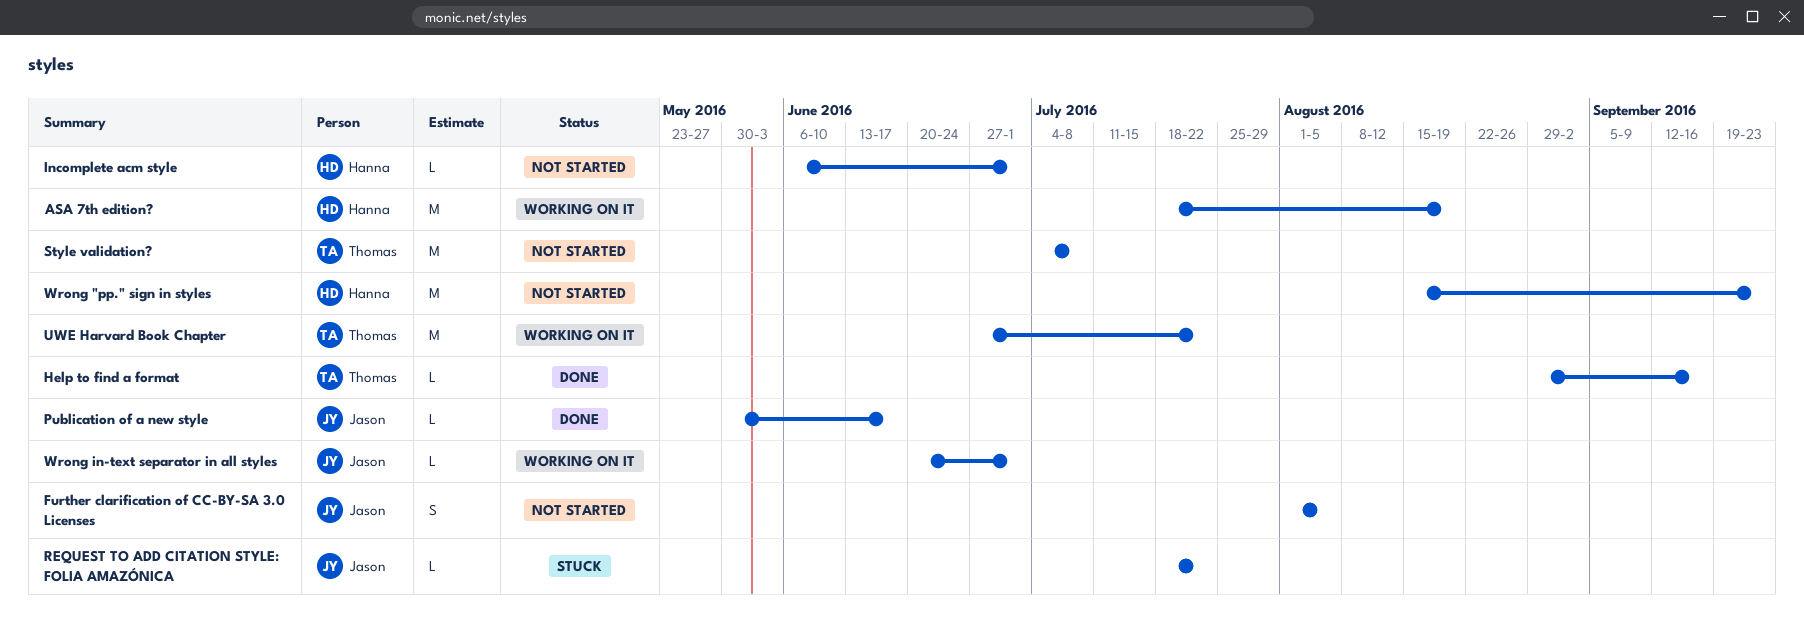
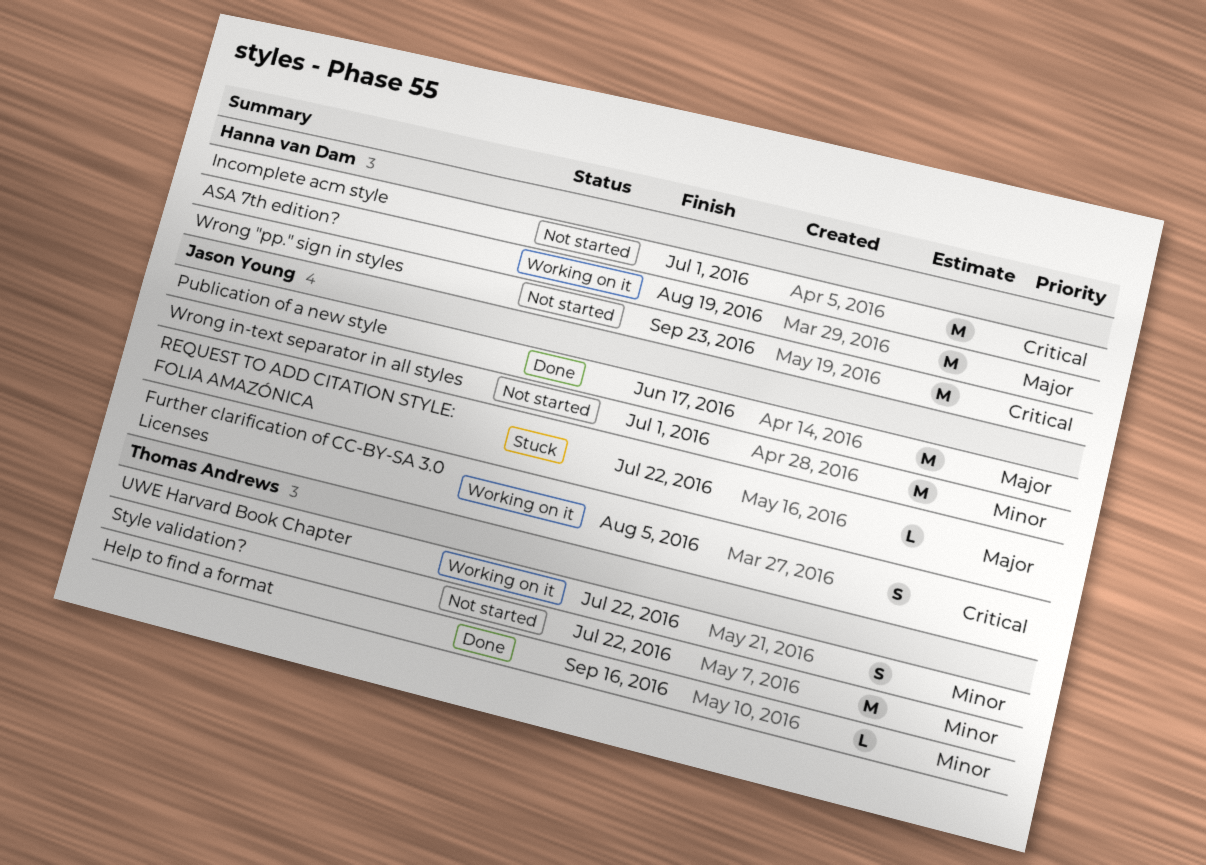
Further clarification of CC-BY-SA 3.0 Licenses, status: Not started -> Working on it
Incomplete acm style, estimate: L -> M
Publication of a new style, estimate: L -> M
Style validation?, due: Jul 8 -> Jul 22
UWE Harvard Book Chapter, estimate: M -> S
Wrong in-text separator in all styles, status: Working on it -> Not started
Wrong in-text separator in all styles, estimate: L -> M

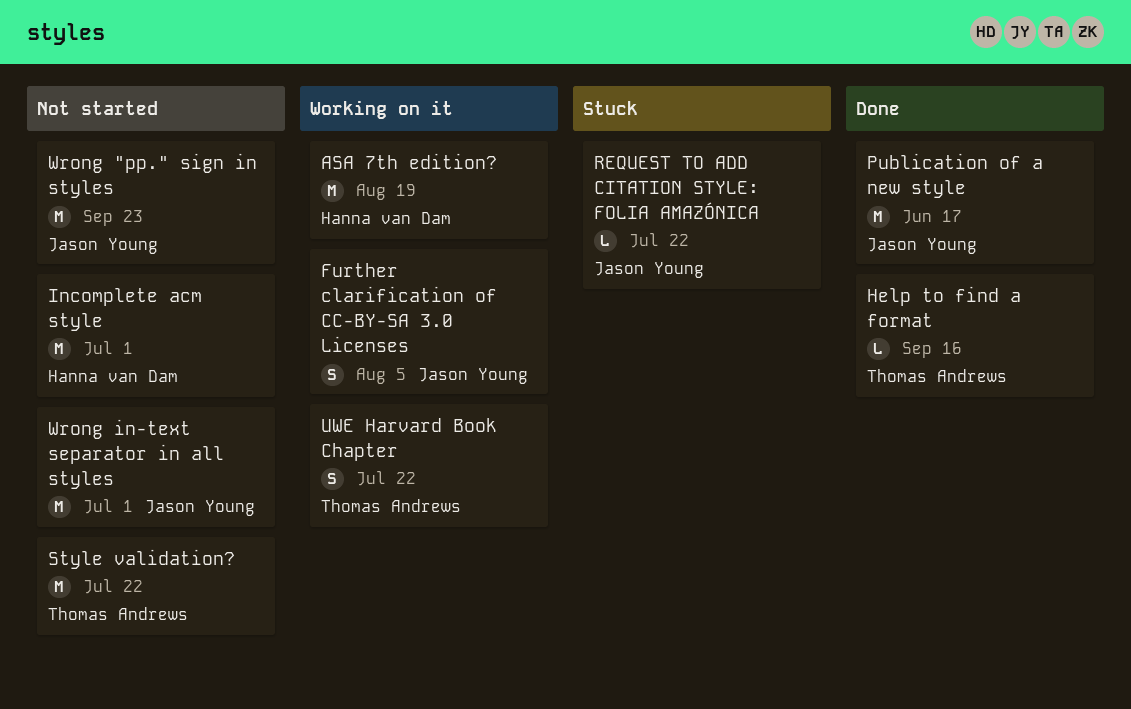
Wrong "pp." sign in styles, owner: Hanna van Dam -> Jason Young

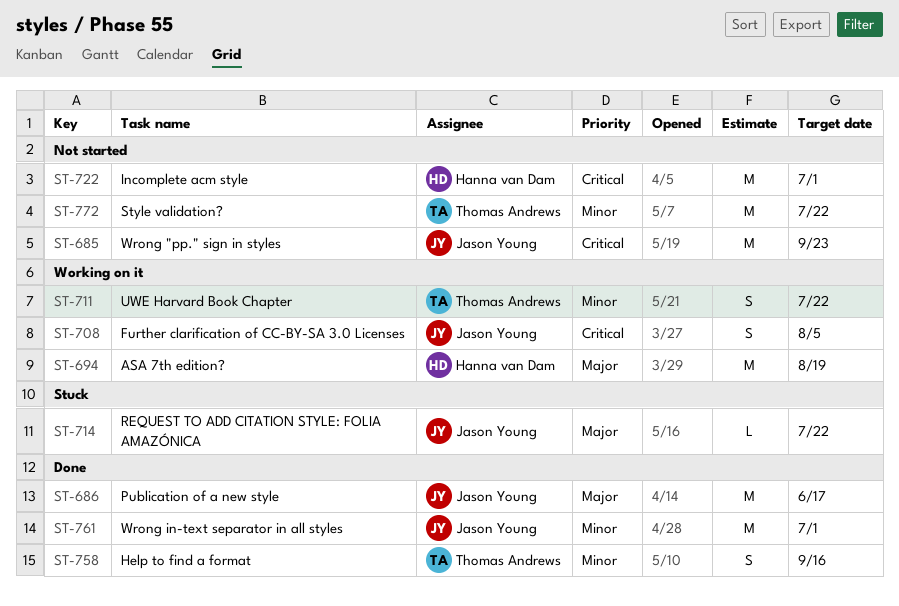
Help to find a format, estimate: L -> S
Wrong in-text separator in all styles, status: Not started -> Done

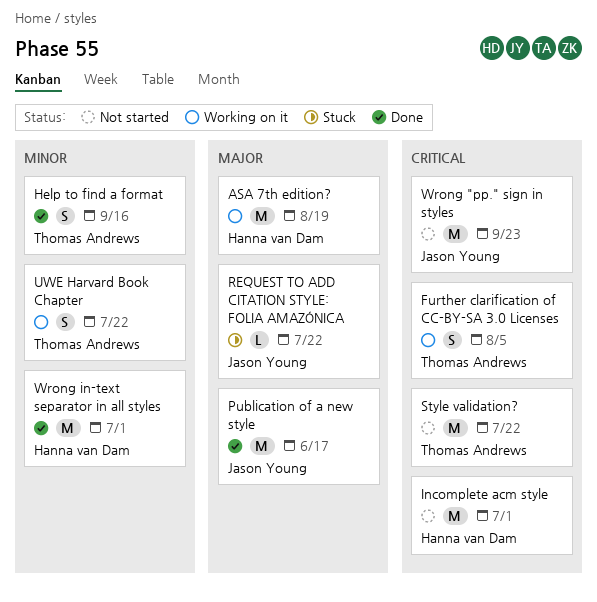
Further clarification of CC-BY-SA 3.0 Licenses, owner: Jason Young -> Thomas Andrews
Style validation?, priority: Minor -> Critical
Wrong in-text separator in all styles, owner: Jason Young -> Hanna van Dam

